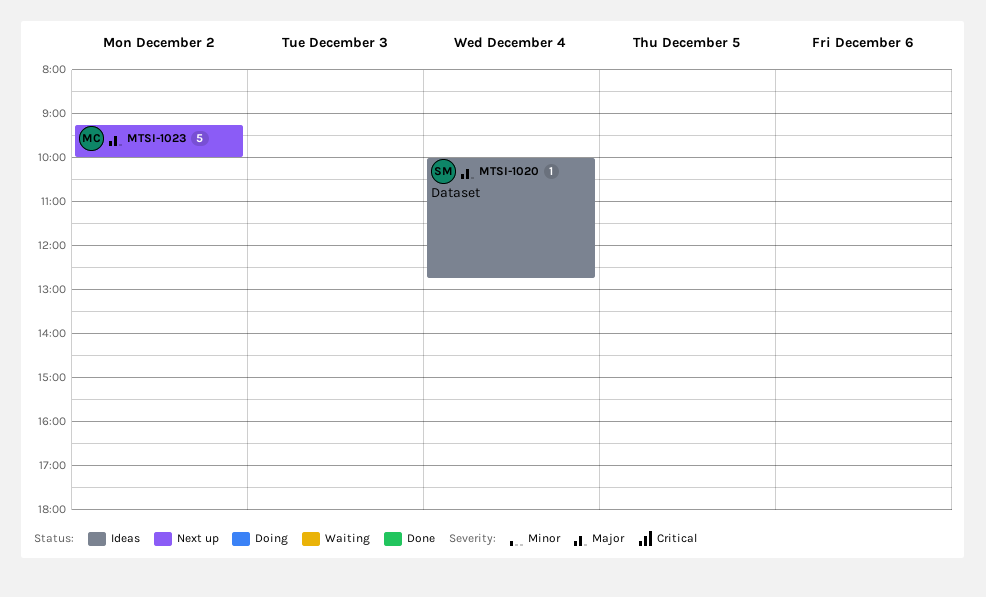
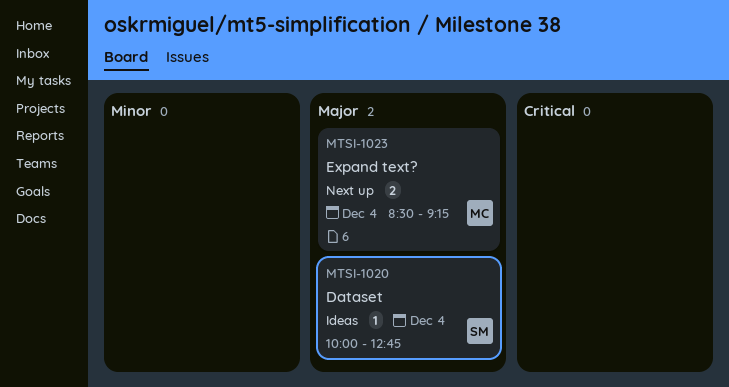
MTSI-1023, estimate: 5 -> 2
MTSI-1023, day: Dec 2 -> Dec 4
MTSI-1023, begins: 09:15 -> 08:30
MTSI-1023, ends: 10:00 -> 09:15

